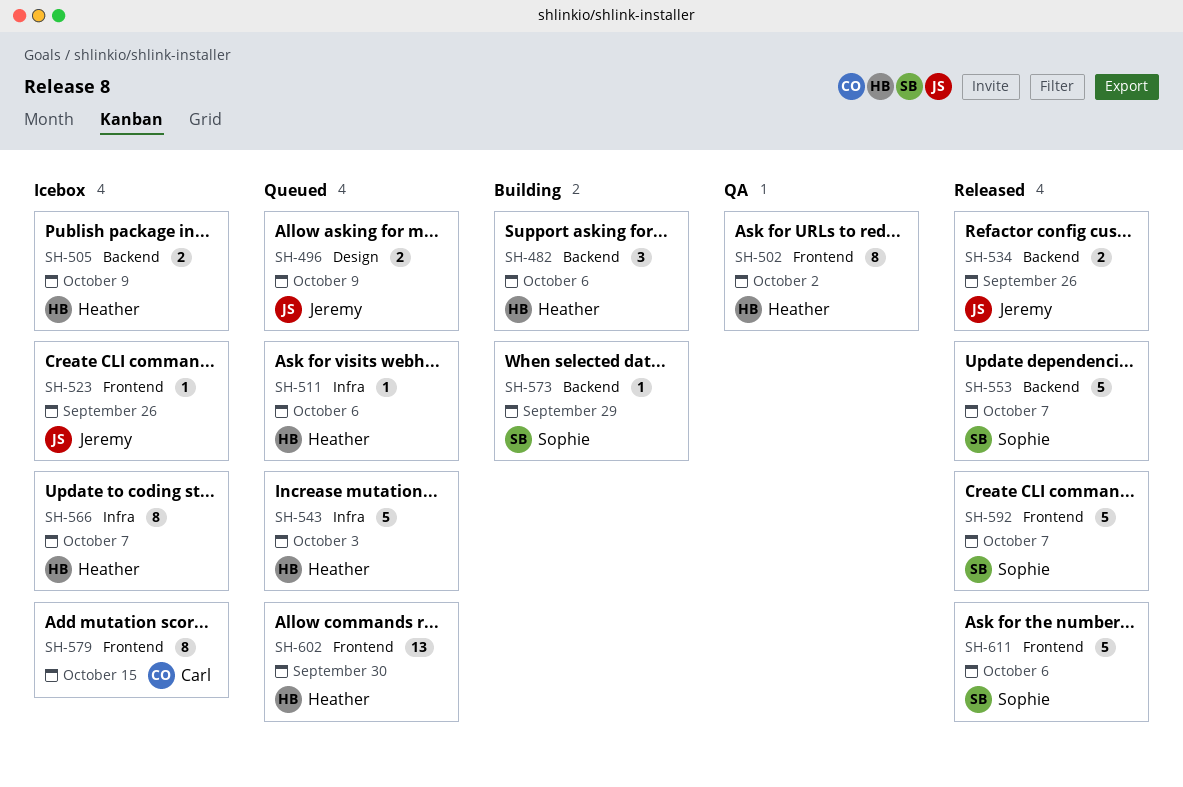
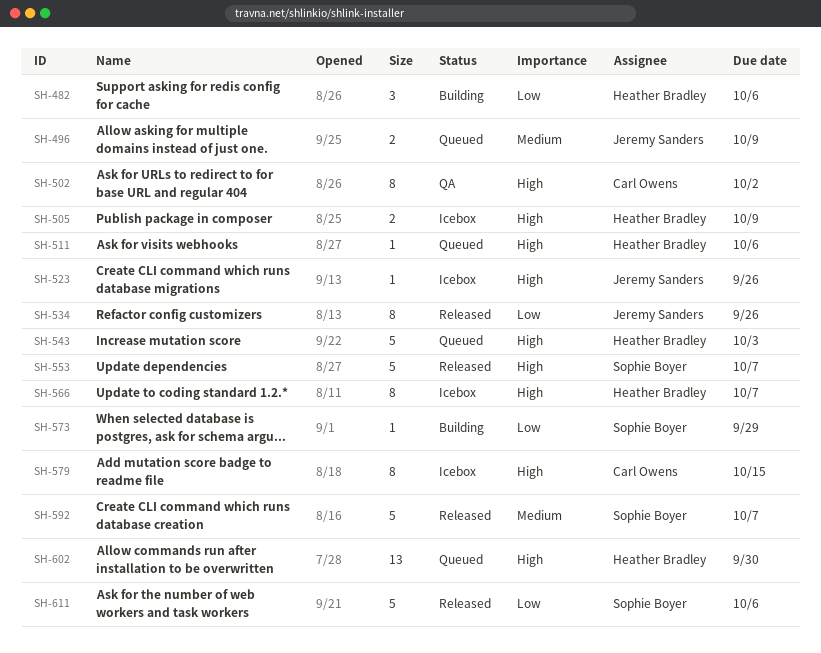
SH-502, owner: Heather Bradley -> Carl Owens
SH-534, estimate: 2 -> 8

